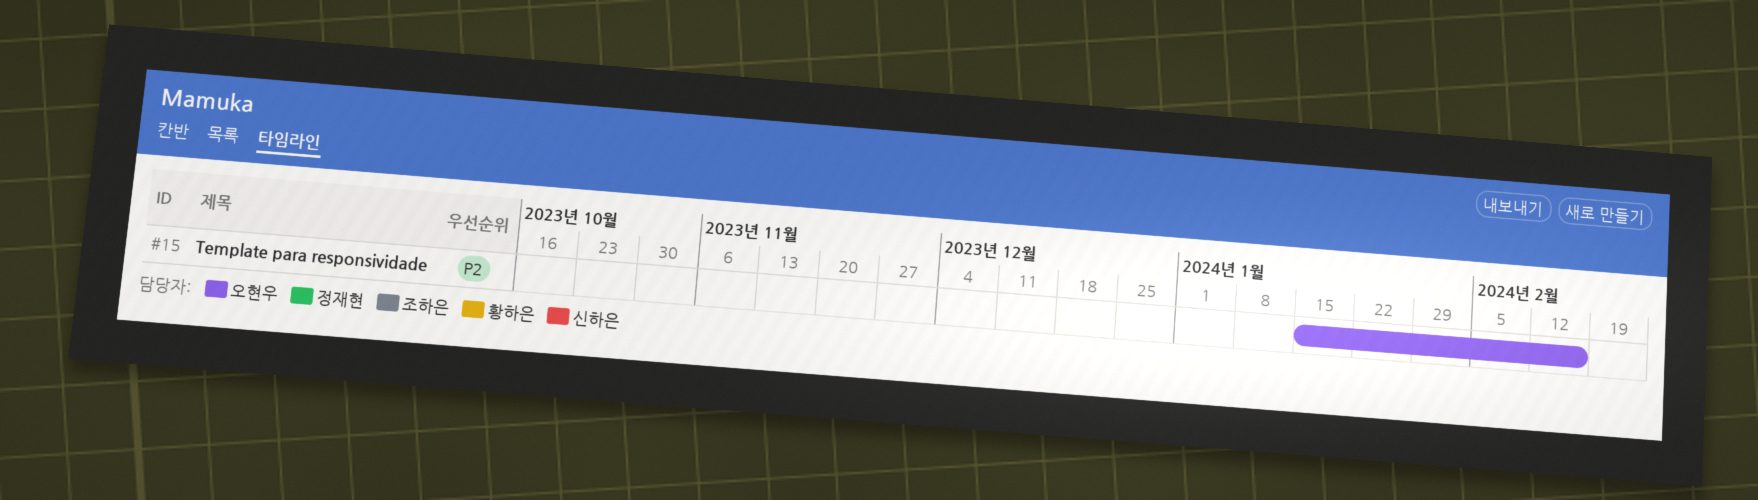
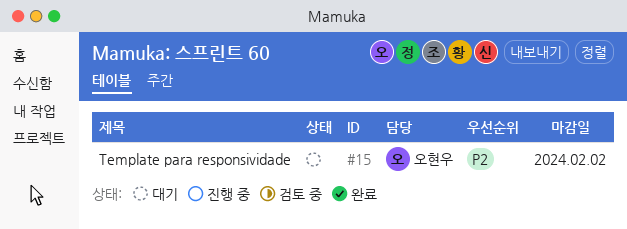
#15, due: Feb 16 -> Feb 2

